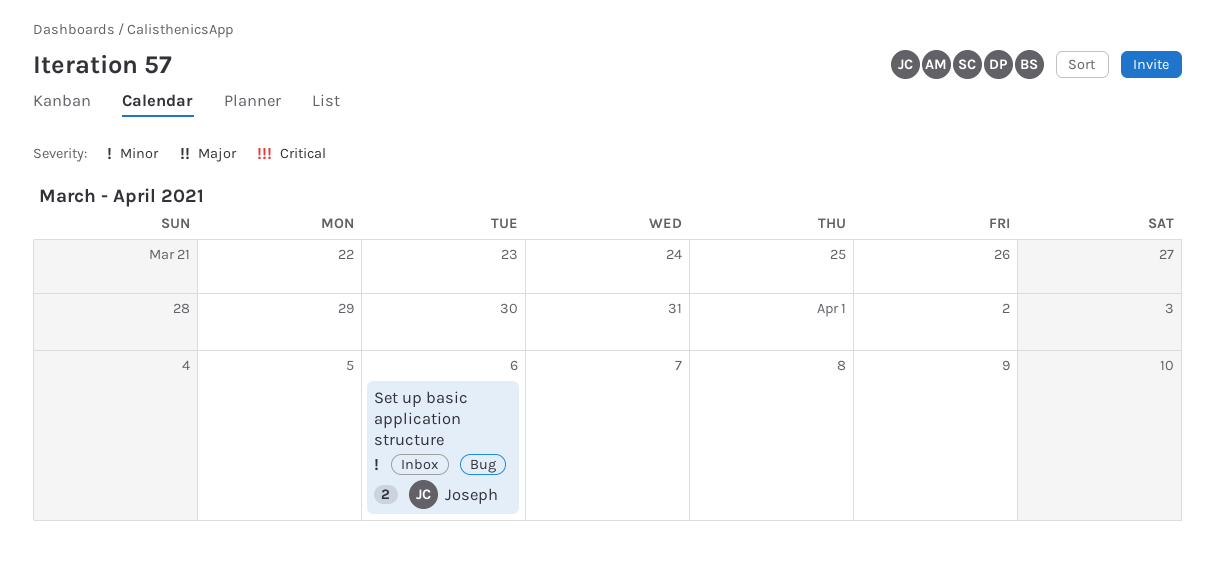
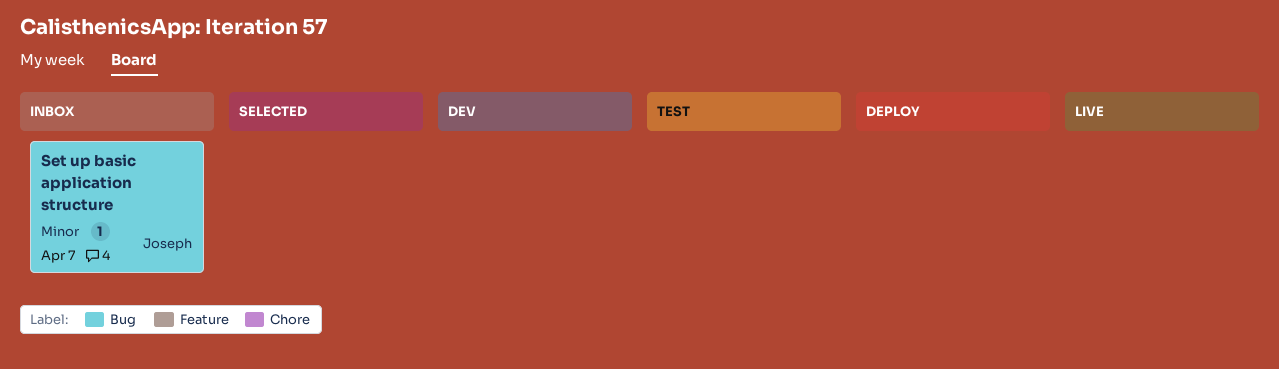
Set up basic application structure, estimate: 2 -> 1
Set up basic application structure, due: Apr 6 -> Apr 7

